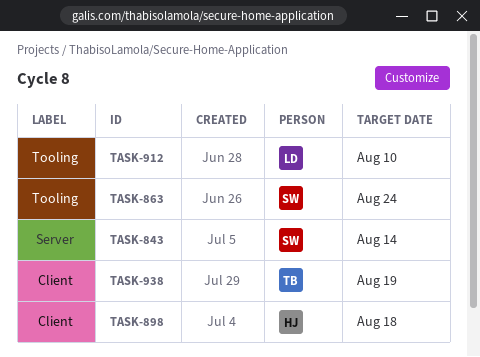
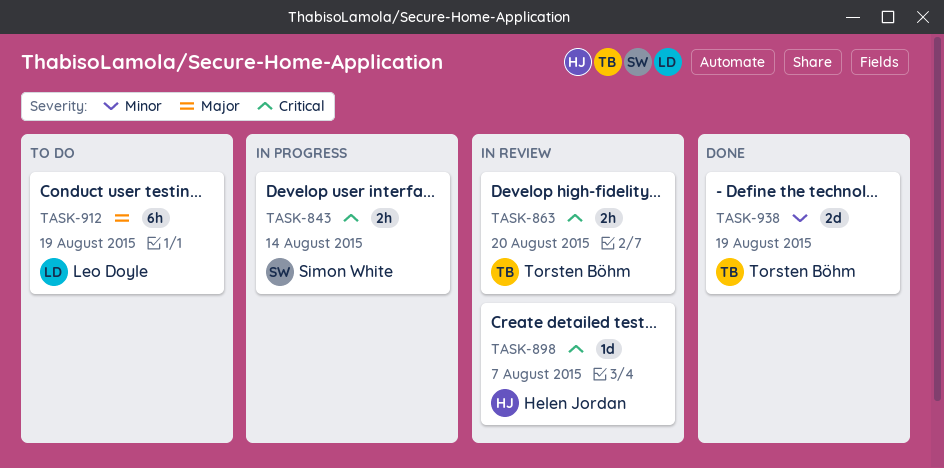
TASK-863, owner: Simon White -> Torsten Böhm
TASK-863, due: Aug 24 -> Aug 20
TASK-898, due: Aug 18 -> Aug 7
TASK-912, due: Aug 10 -> Aug 19

